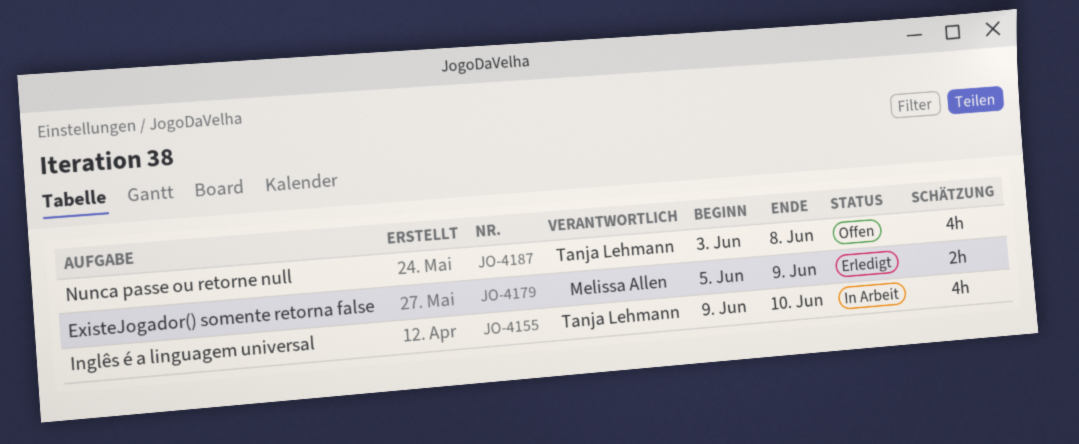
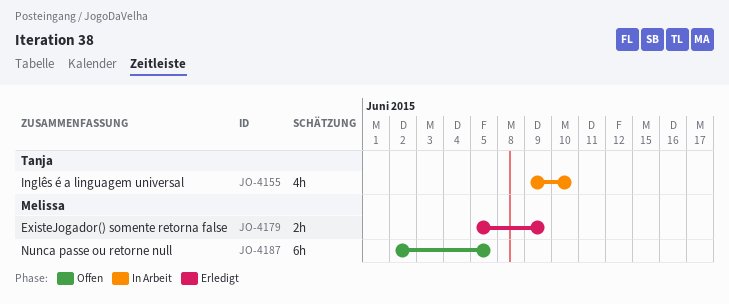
JO-4187, owner: Tanja Lehmann -> Melissa Allen
JO-4187, estimate: 4h -> 6h
JO-4187, start: Jun 3 -> Jun 2
JO-4187, due: Jun 8 -> Jun 5

